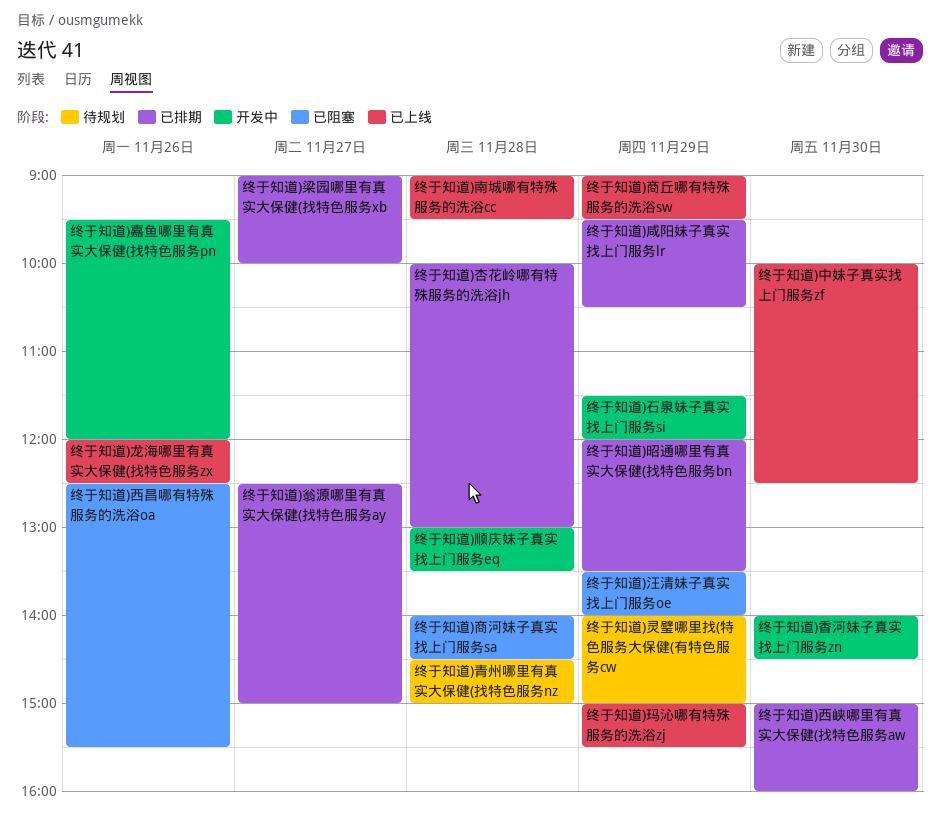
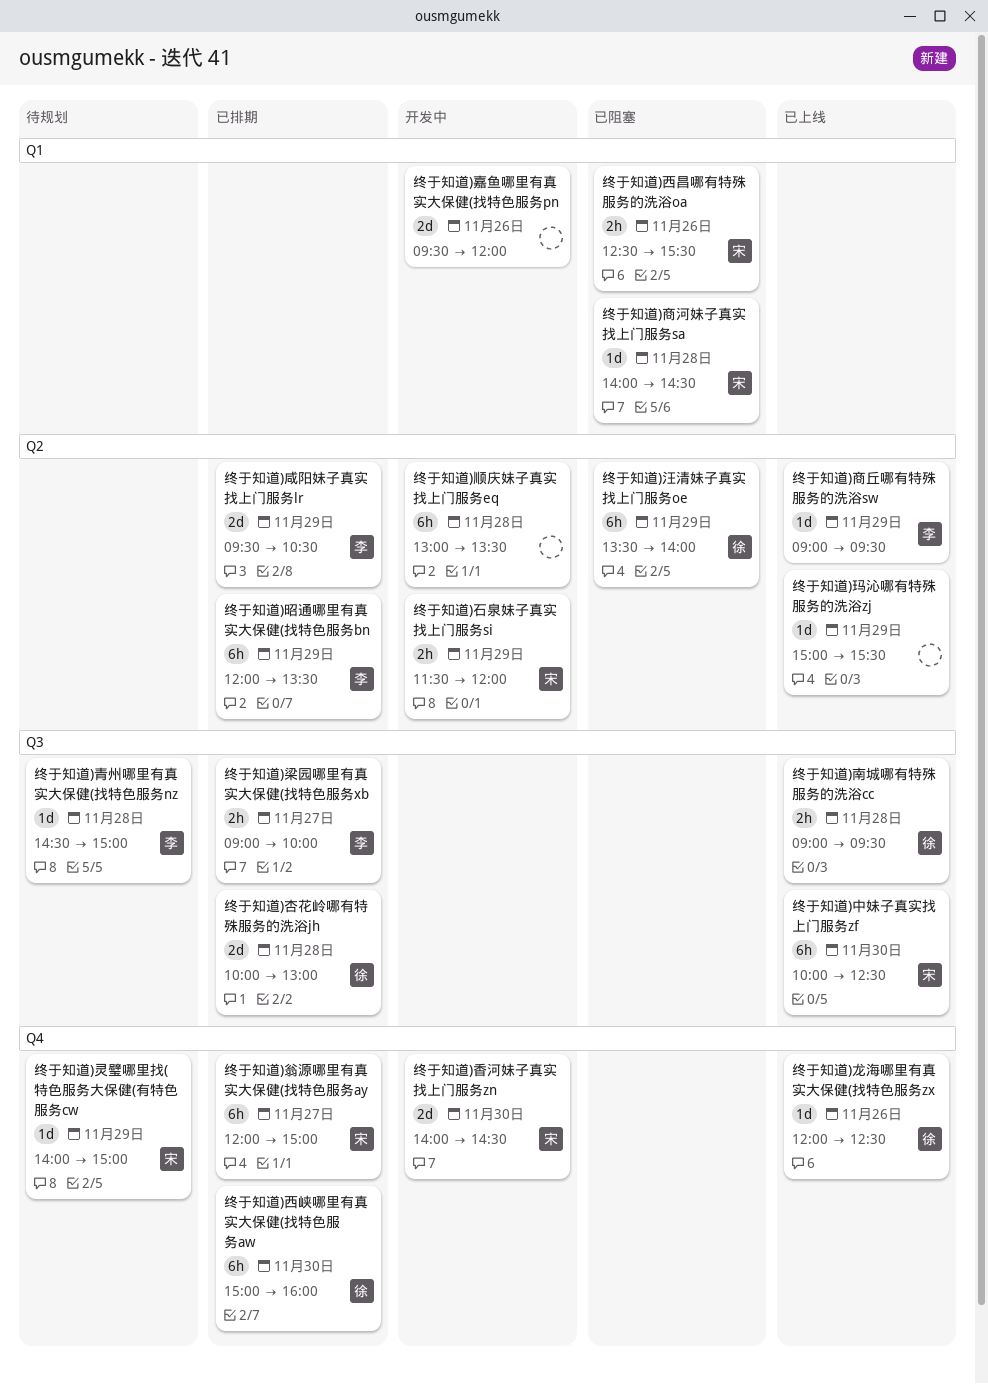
终于知道)翁源哪里有真实大保健(找特色服务ay, begins: 12:30 -> 12:00

